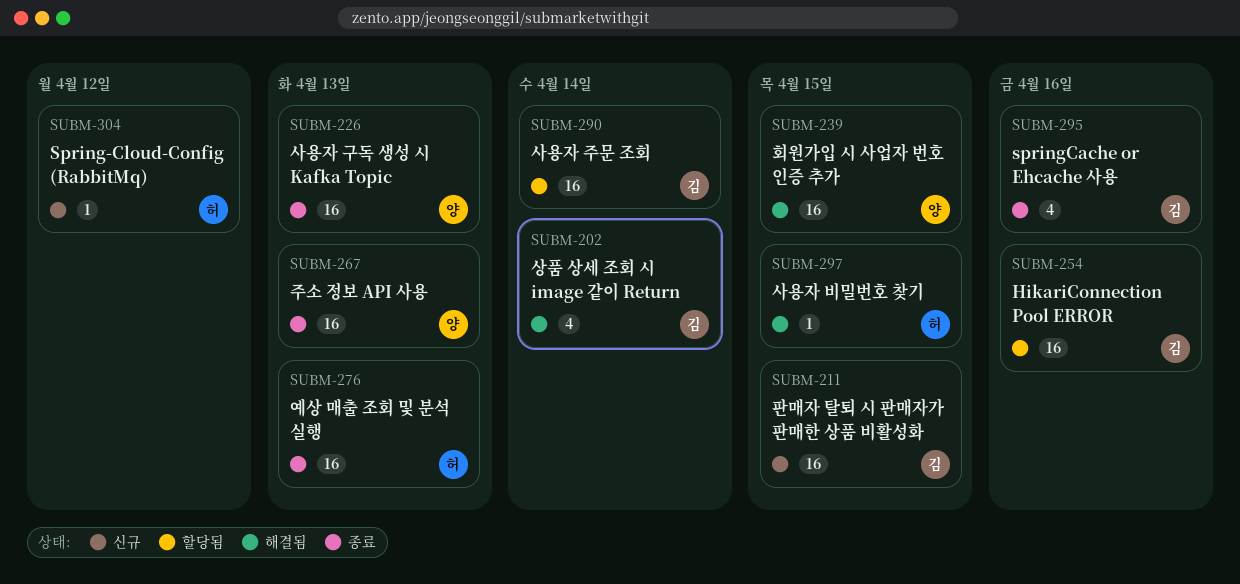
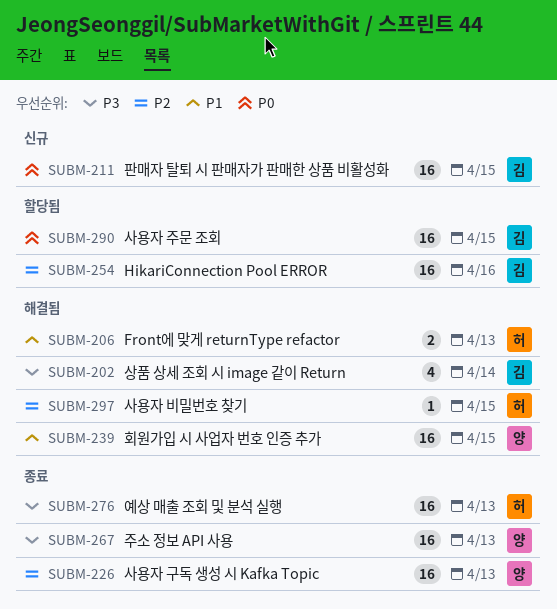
SUBM-206: none -> present
SUBM-290, due: Apr 14 -> Apr 15
SUBM-295: present -> none
SUBM-304: present -> none

